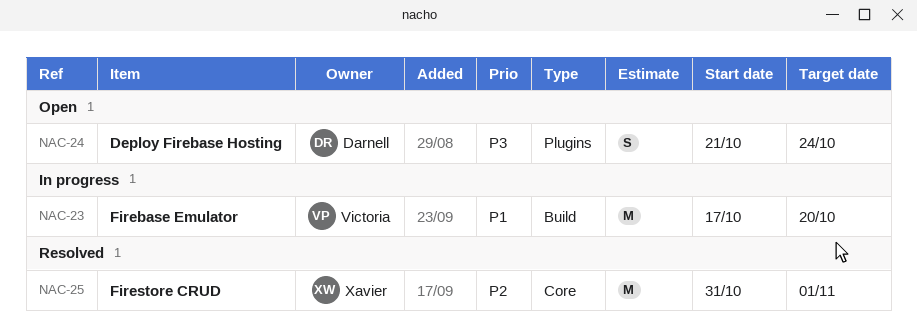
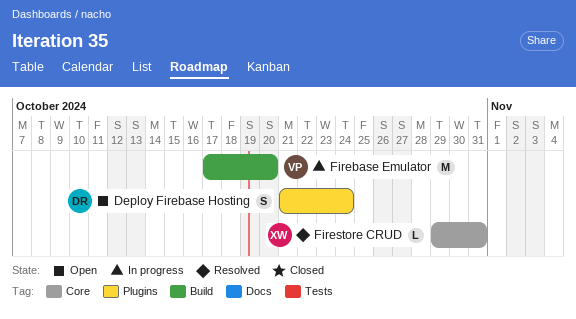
Firestore CRUD, estimate: M -> L
Firestore CRUD, start: Oct 31 -> Oct 29
Firestore CRUD, due: Nov 1 -> Oct 31

